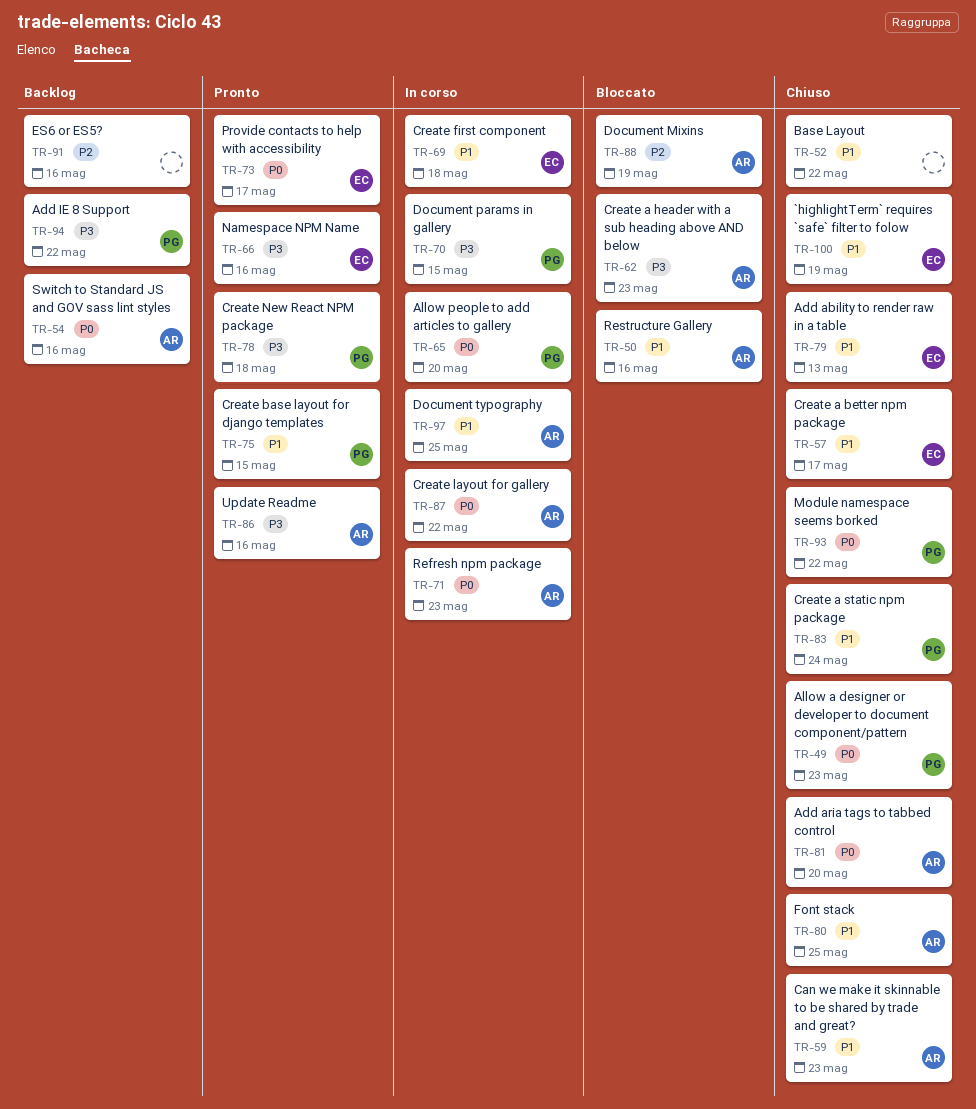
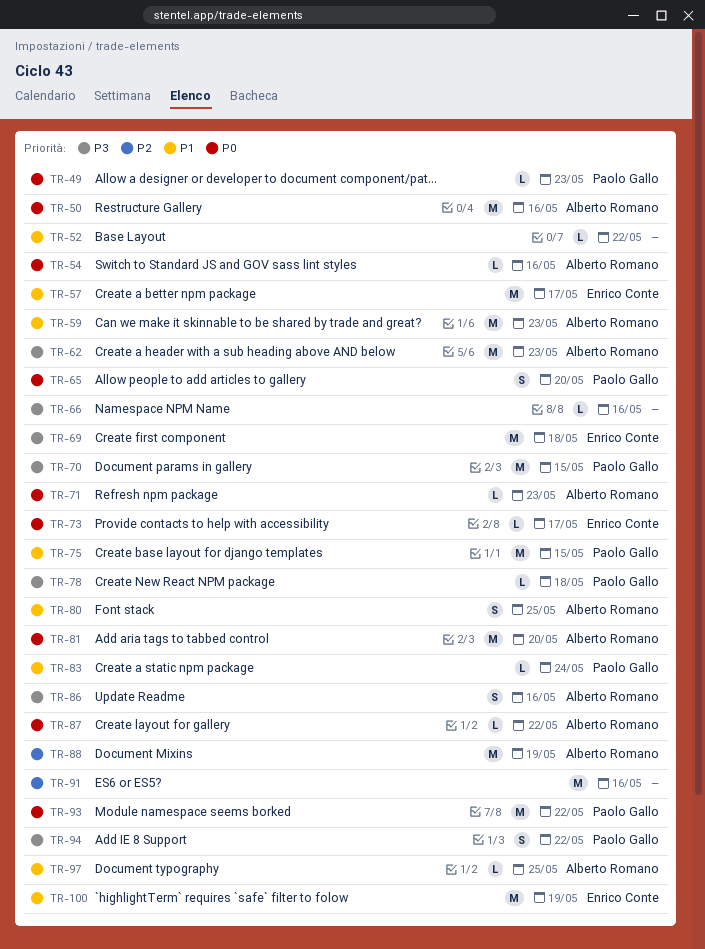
TR-50, priority: P1 -> P0
TR-66, owner: Enrico Conte -> none
TR-69, priority: P1 -> P3
TR-79: present -> none

